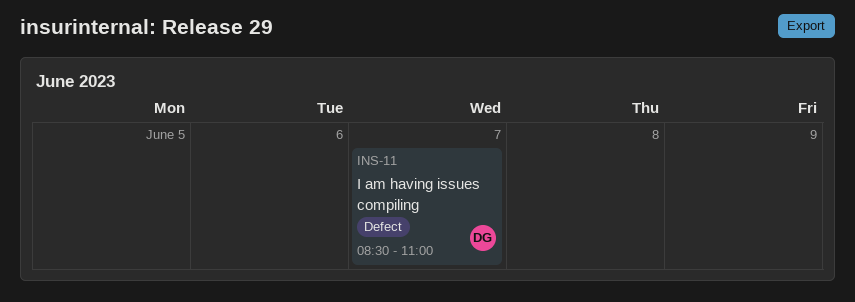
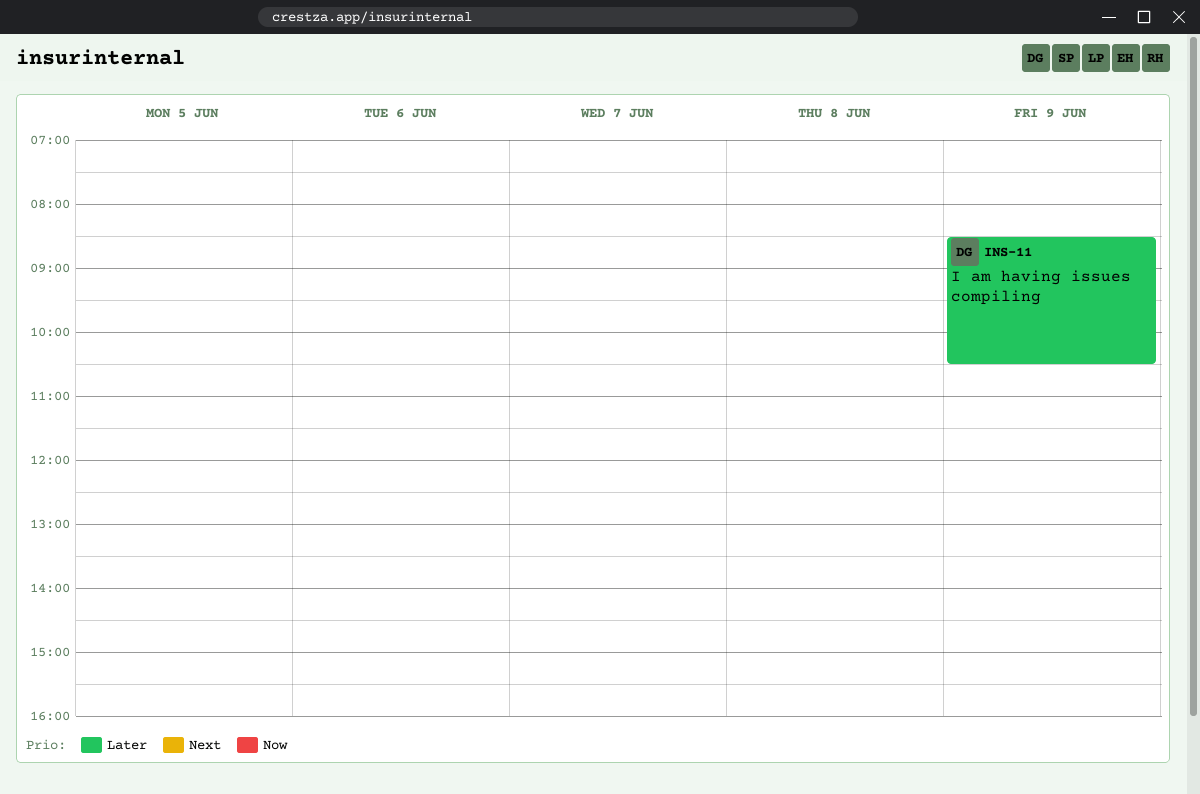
INS-11, day: Jun 7 -> Jun 9
INS-11, ends: 11:00 -> 10:30

